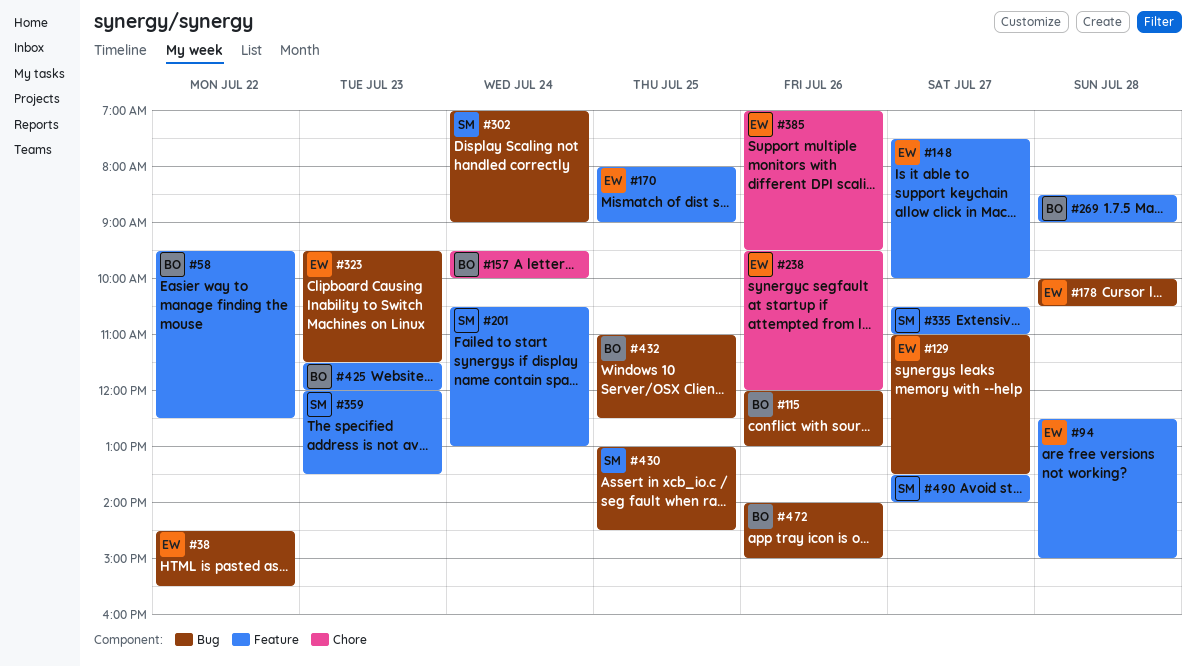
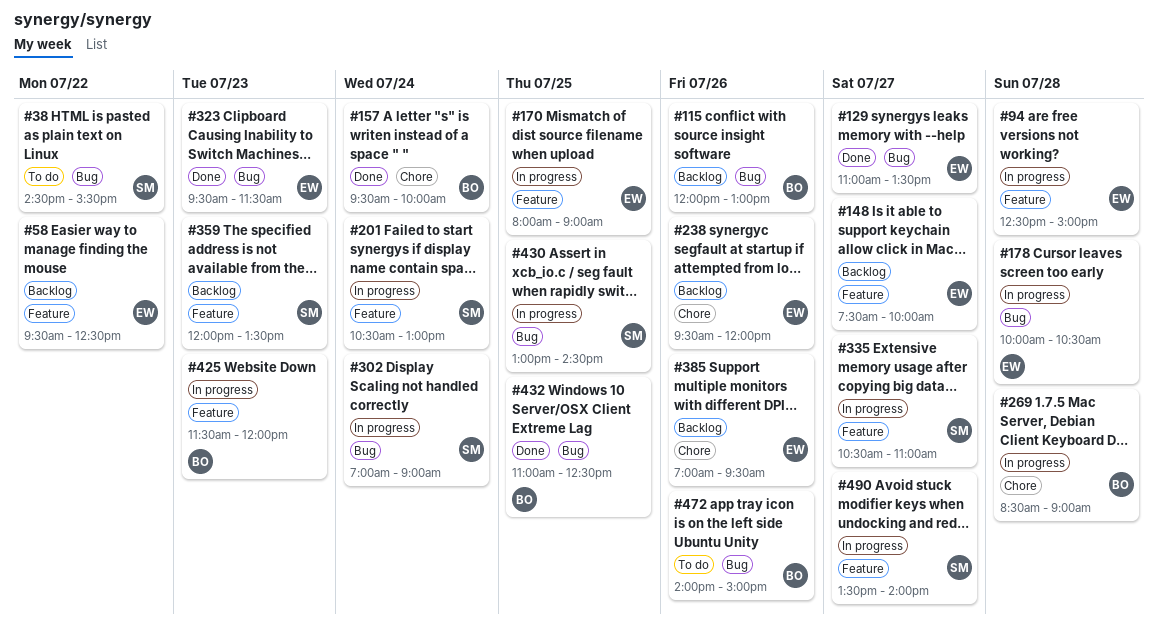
#38, owner: EW -> SM
#58, owner: BO -> EW
#269, label: Feature -> Chore

